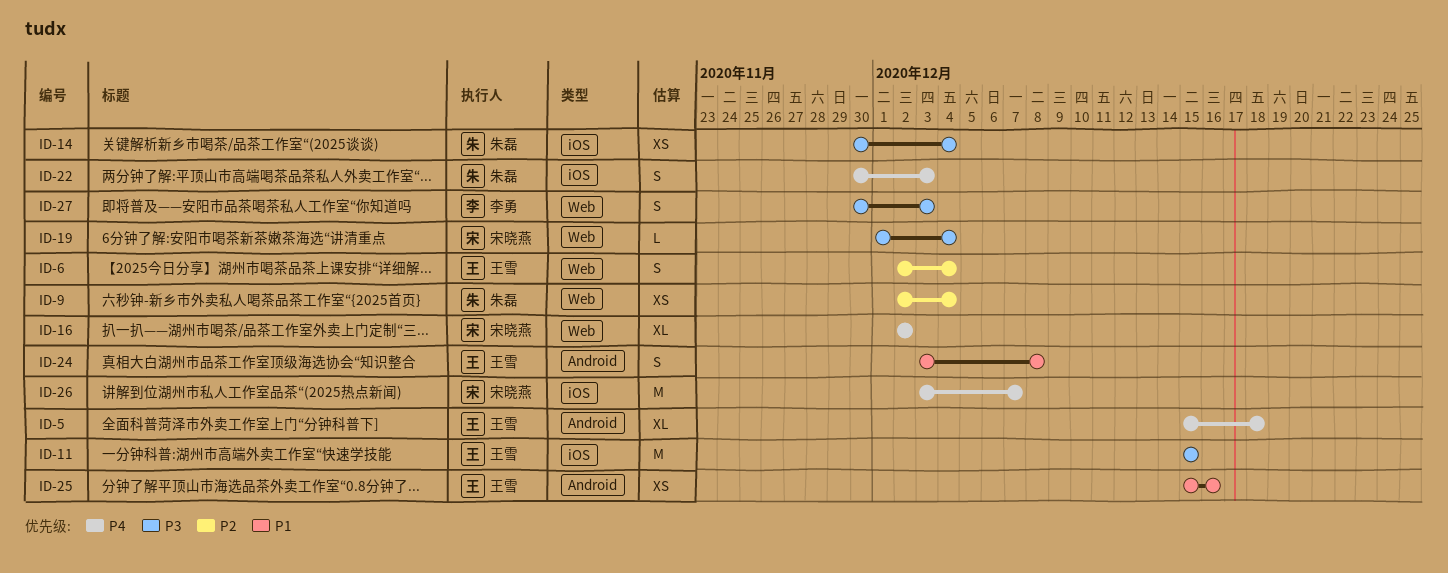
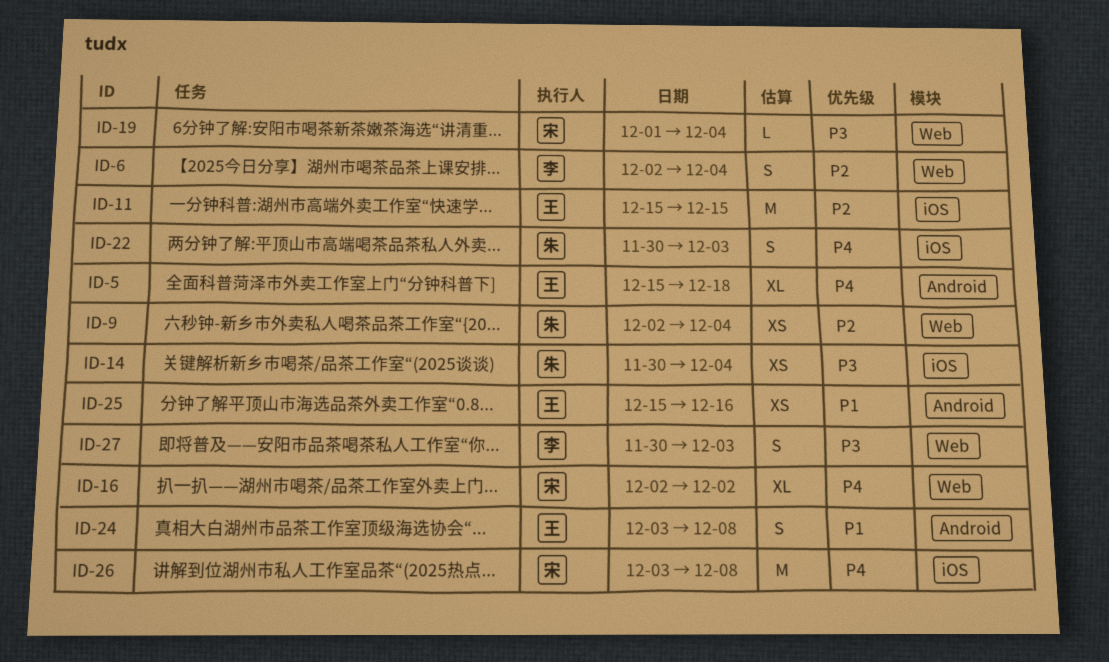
ID-6, owner: 王雪 -> 李勇
ID-11, priority: P3 -> P2
ID-26, due: Dec 7 -> Dec 8

